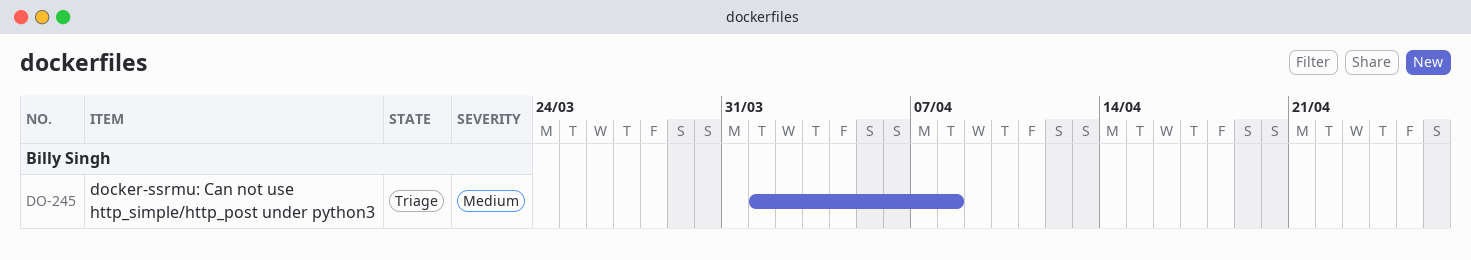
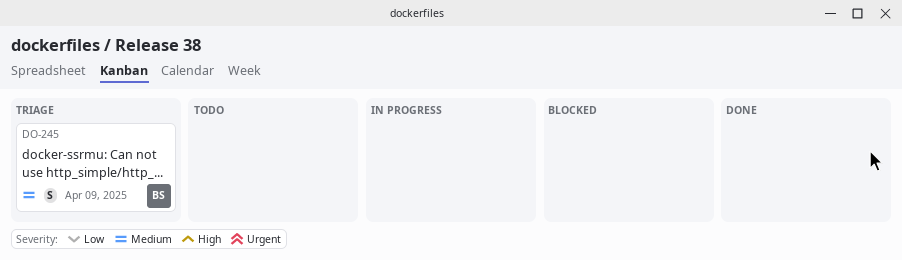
DO-245, due: Apr 8 -> Apr 9

